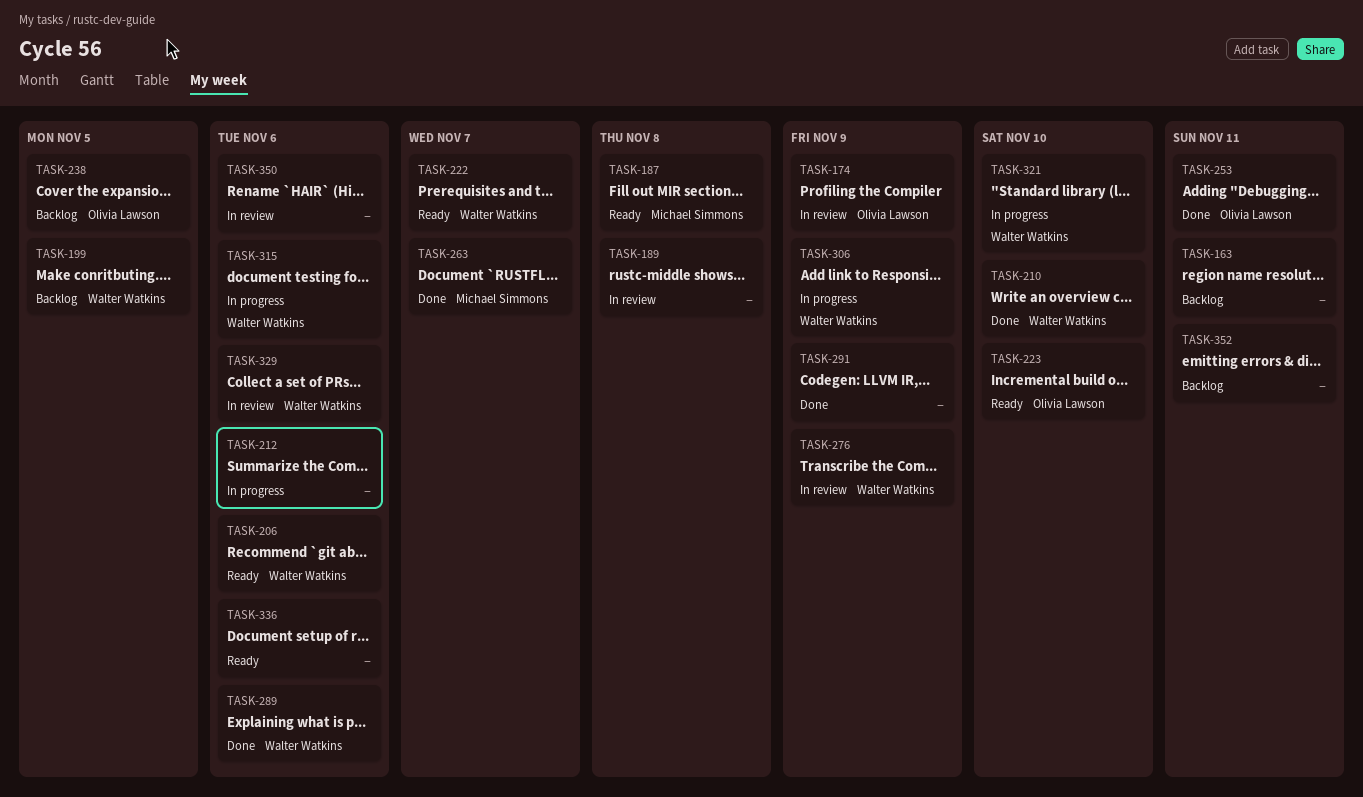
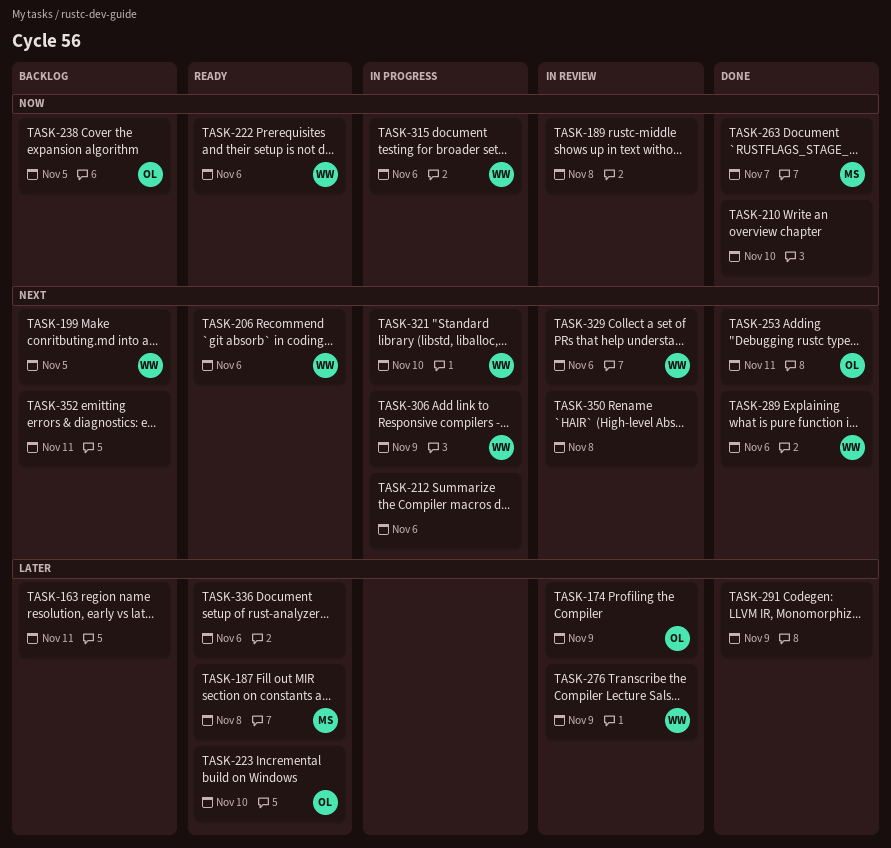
TASK-210, owner: Walter Watkins -> none
TASK-222, due: Nov 7 -> Nov 6
TASK-350, due: Nov 6 -> Nov 8

